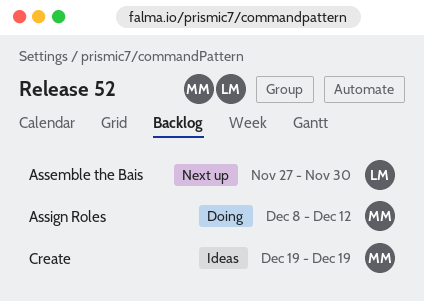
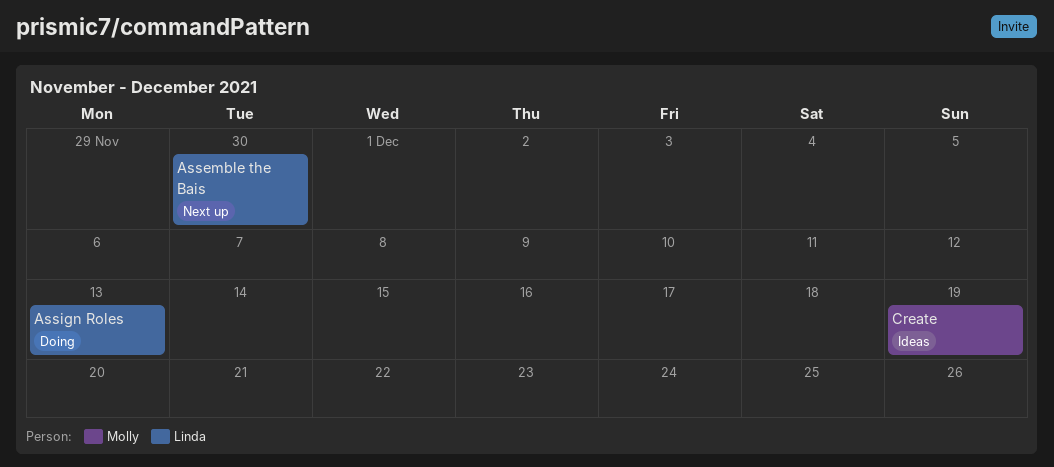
Assign Roles, owner: Molly -> Linda
Assign Roles, due: Dec 12 -> Dec 13

